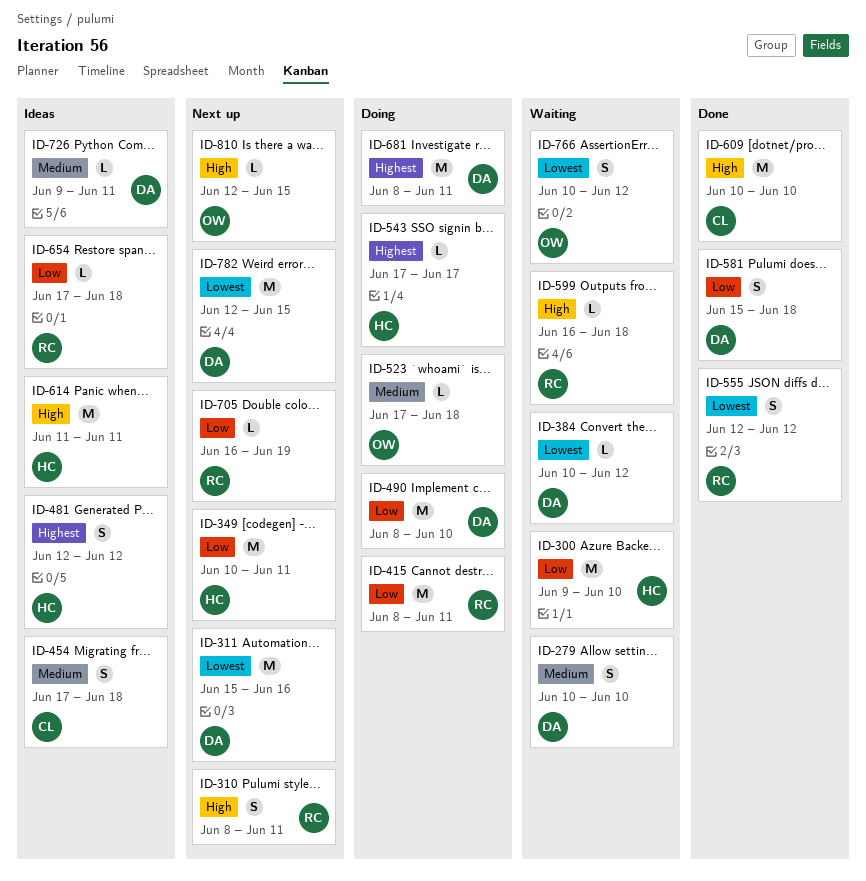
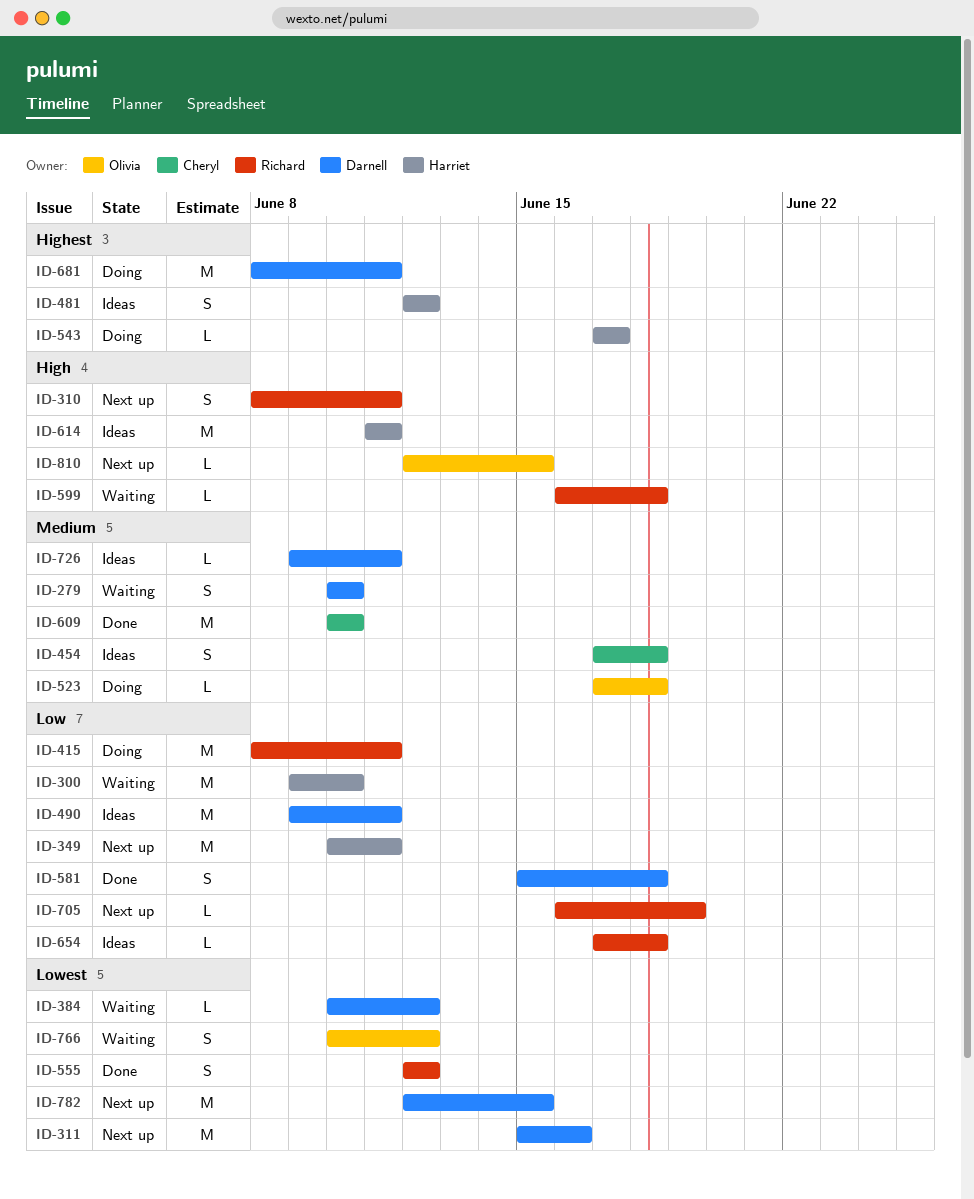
ID-490, status: Doing -> Ideas
ID-490, start: Jun 8 -> Jun 9
ID-490, due: Jun 10 -> Jun 11
ID-609, priority: High -> Medium

